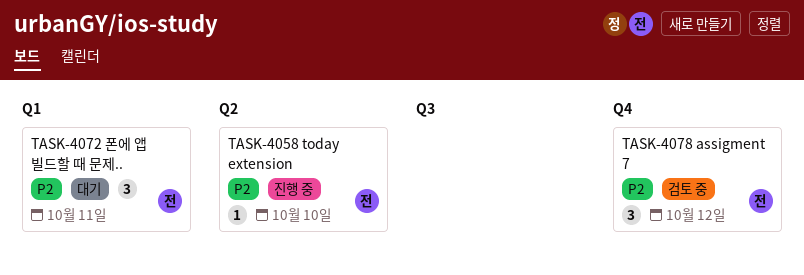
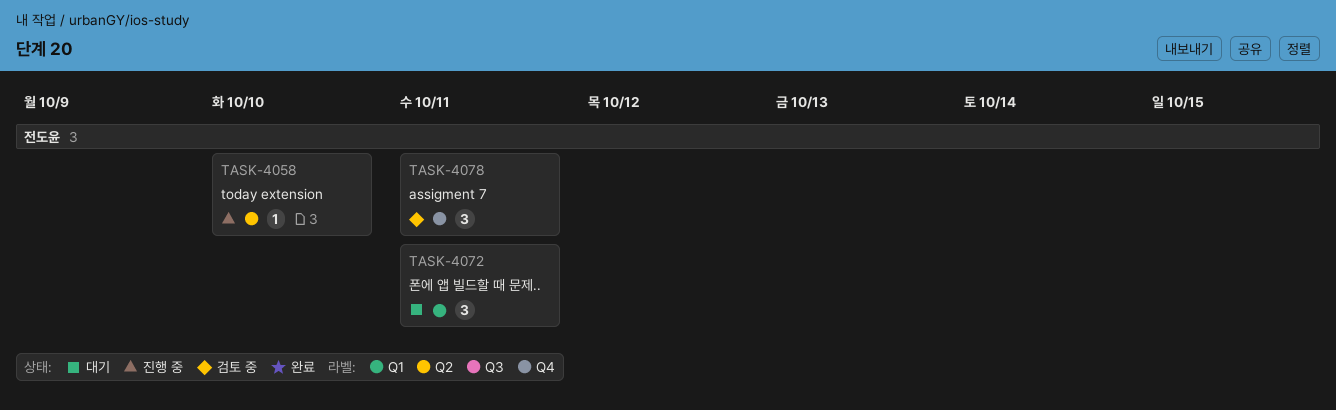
TASK-4078, due: Oct 12 -> Oct 11

